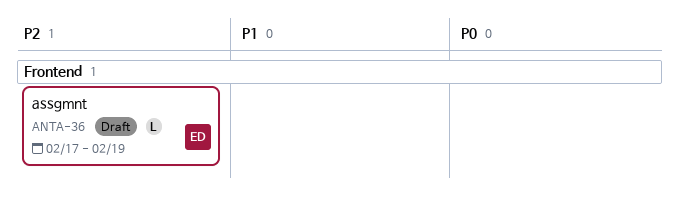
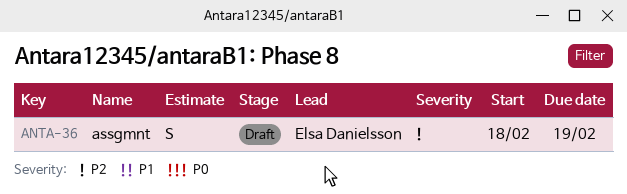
ANTA-36, estimate: L -> S
ANTA-36, start: Feb 17 -> Feb 18

